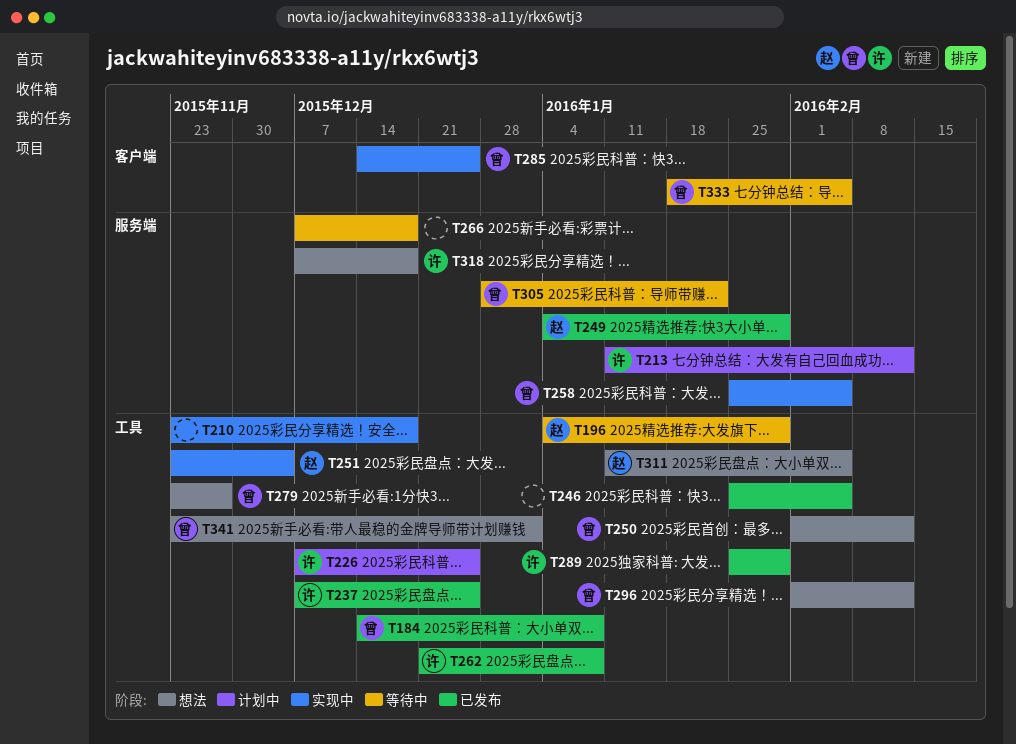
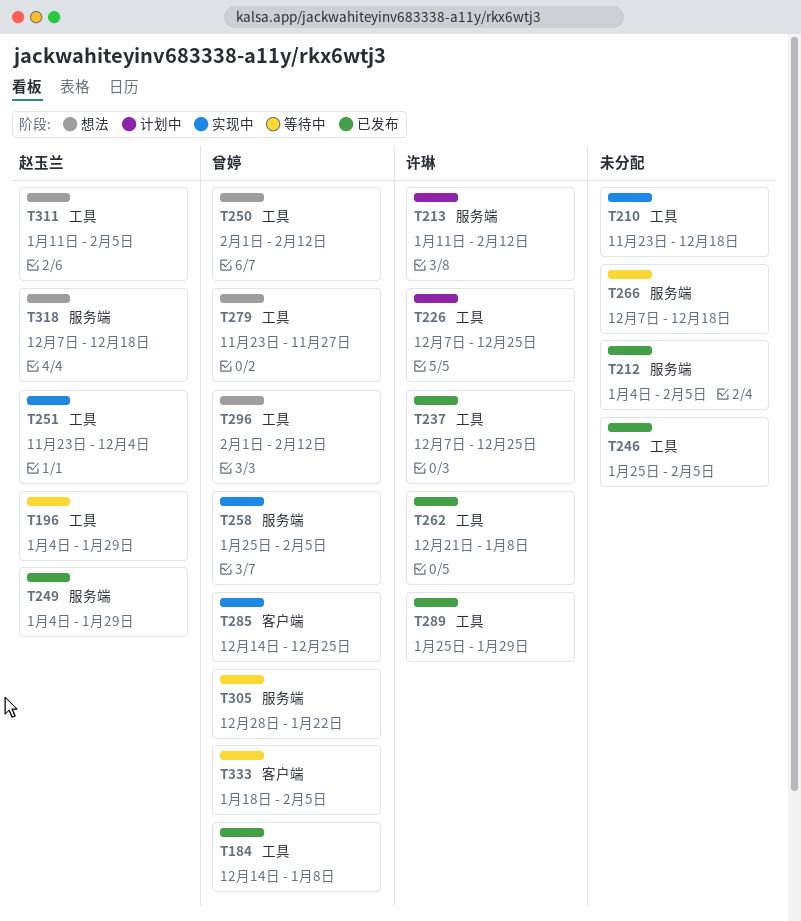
T212: none -> present
T318, owner: 许琳 -> 赵玉兰
T341: present -> none

